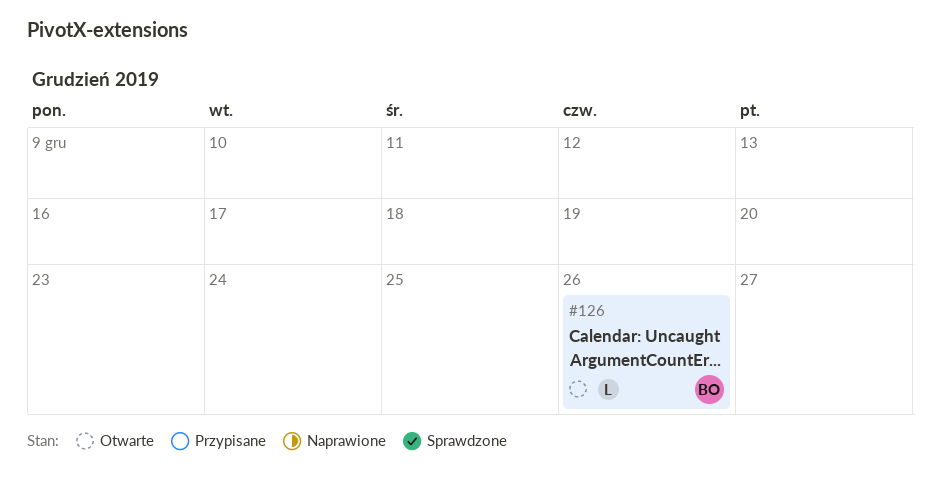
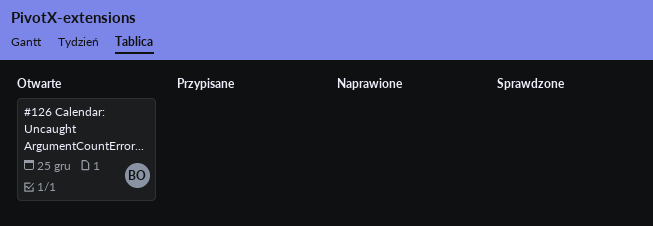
#126, due: Dec 26 -> Dec 25

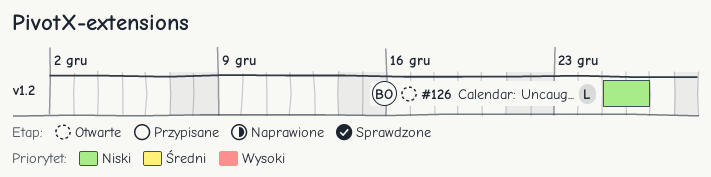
#126, due: Dec 25 -> Dec 26

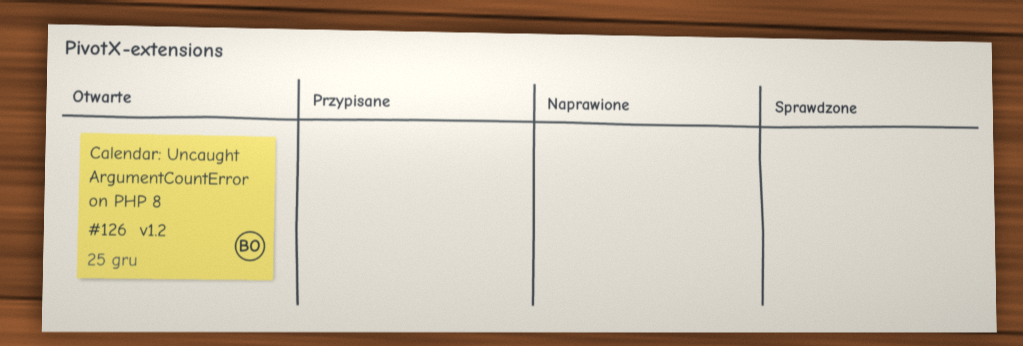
#126, due: Dec 26 -> Dec 25

